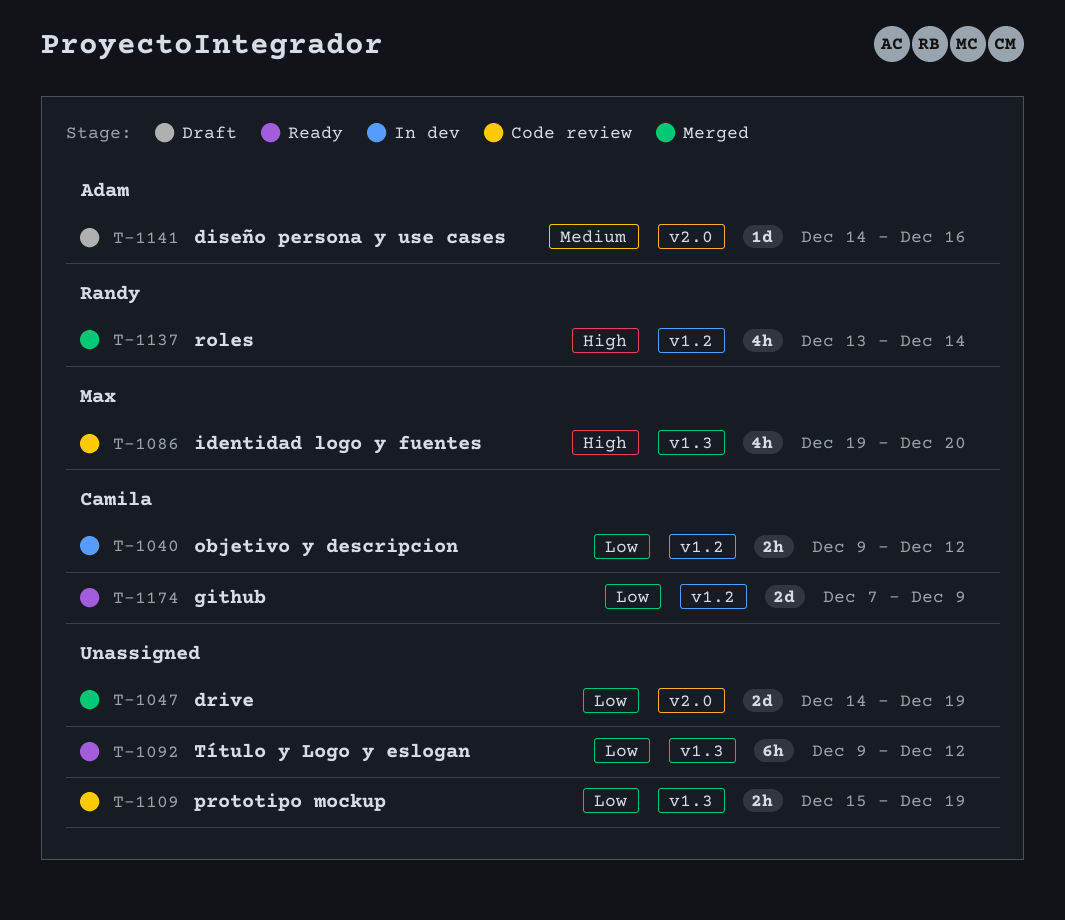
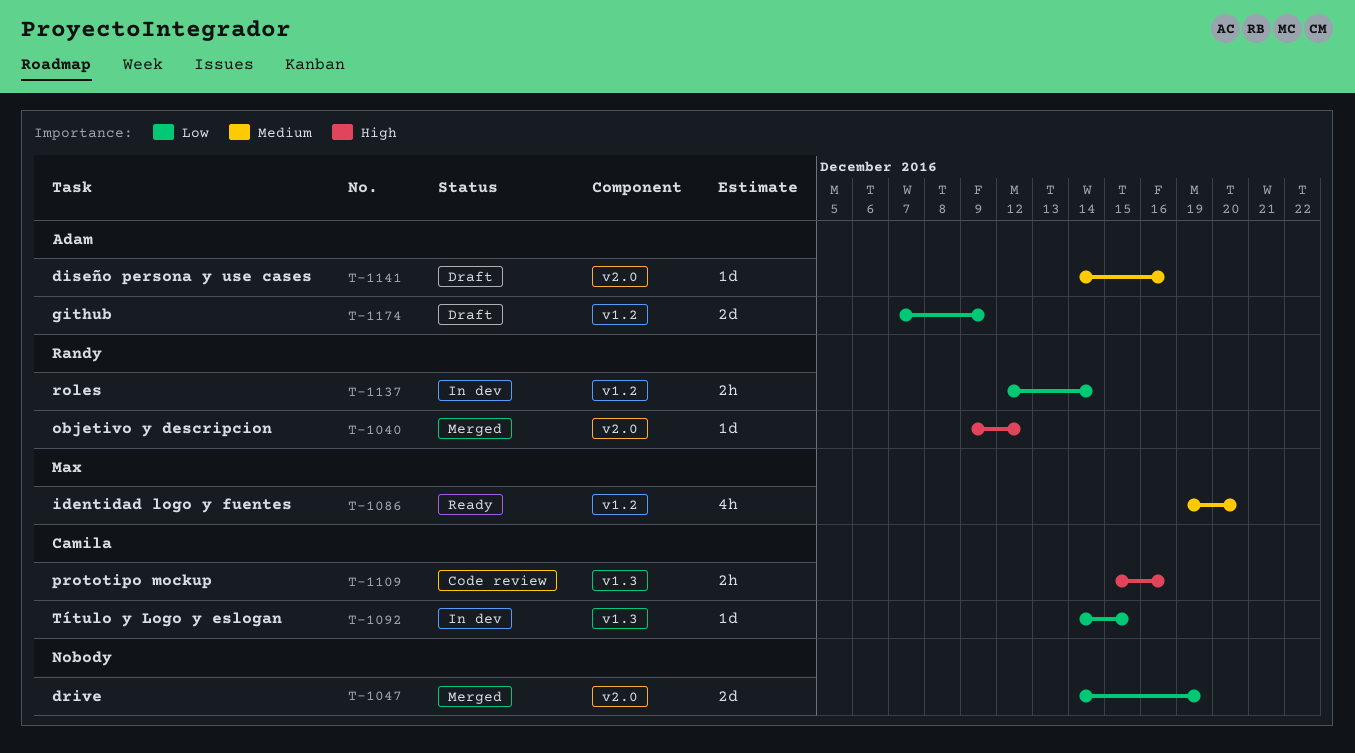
T-1040, status: In dev -> Merged
T-1040, owner: Camila -> Randy
T-1040, priority: Low -> High
T-1040, label: v1.2 -> v2.0
T-1040, estimate: 2h -> 1d
T-1086, status: Code review -> Ready
T-1086, priority: High -> Medium
T-1086, label: v1.3 -> v1.2
T-1092, status: Ready -> In dev
T-1092, owner: none -> Camila
T-1092, estimate: 6h -> 1d
T-1092, start: Dec 9 -> Dec 14
T-1092, due: Dec 12 -> Dec 15
T-1109, owner: none -> Camila
T-1109, priority: Low -> High
T-1109, due: Dec 19 -> Dec 16
T-1137, status: Merged -> In dev
T-1137, priority: High -> Low
T-1137, estimate: 4h -> 2h
T-1137, start: Dec 13 -> Dec 12
T-1174, status: Ready -> Draft
T-1174, owner: Camila -> Adam

